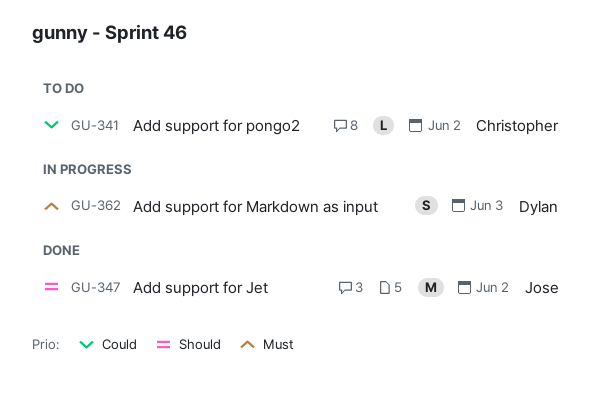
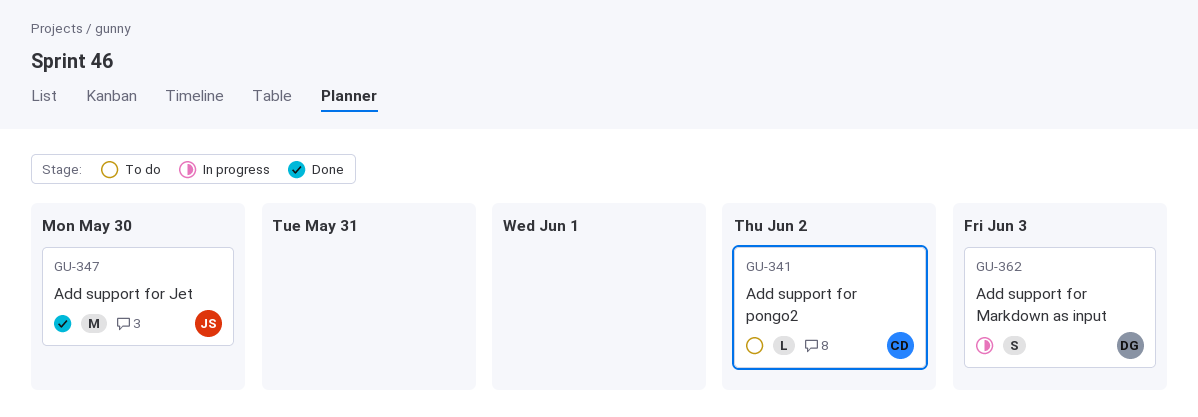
GU-347, due: Jun 2 -> May 30

